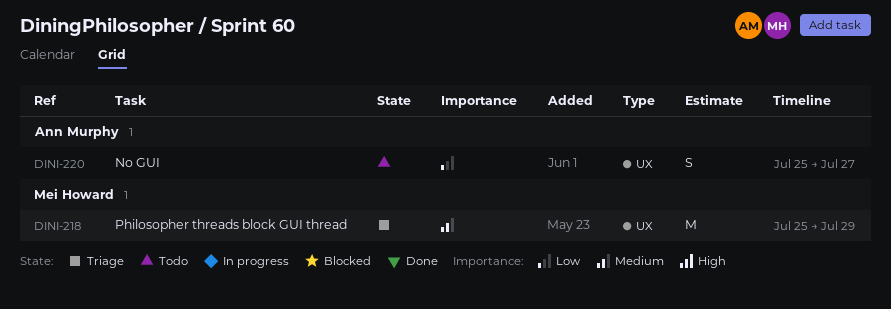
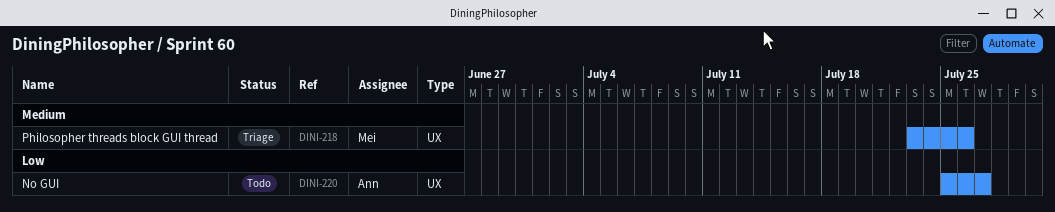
DINI-218, start: Jul 25 -> Jul 23
DINI-218, due: Jul 29 -> Jul 26

